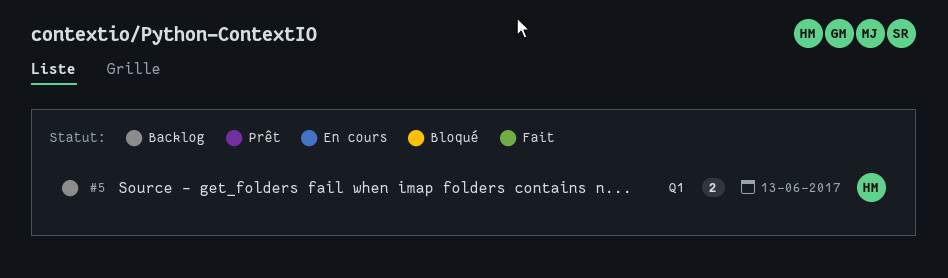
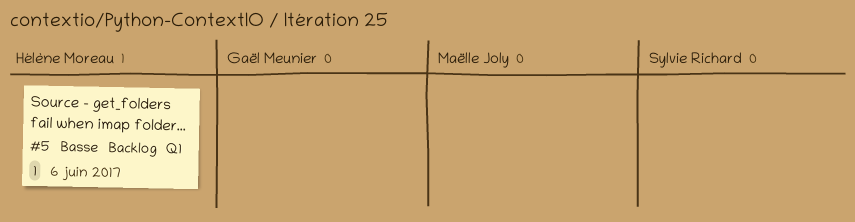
#5, estimate: 2 -> 1
#5, due: Jun 13 -> Jun 6

